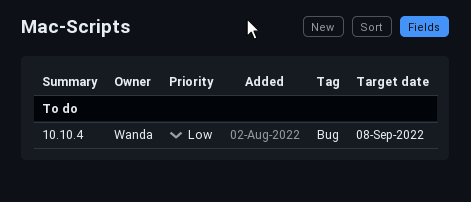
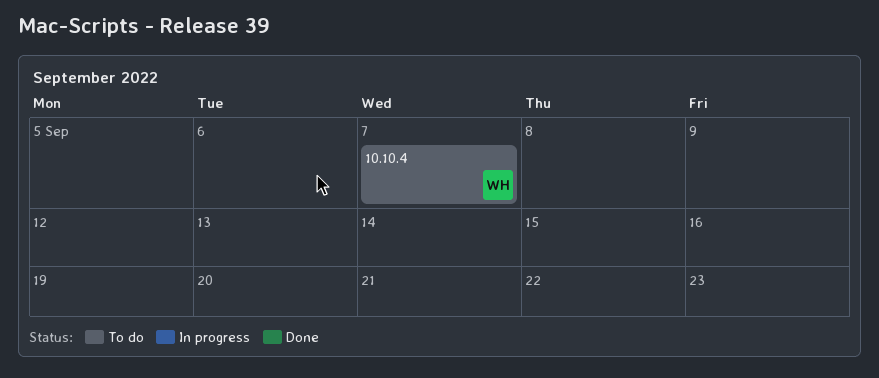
10.10.4, due: Sep 8 -> Sep 7

